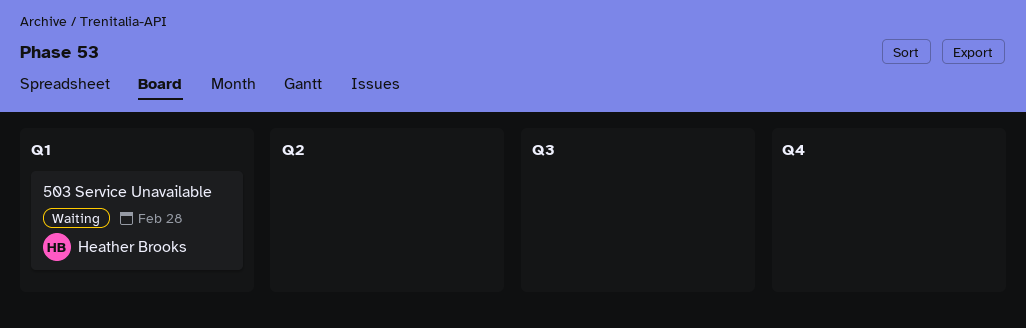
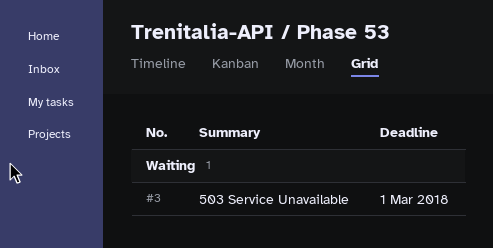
503 Service Unavailable, due: Feb 28 -> Mar 1

